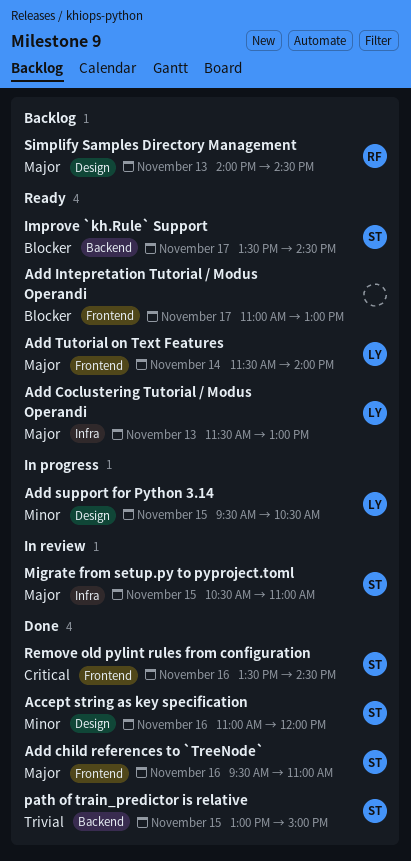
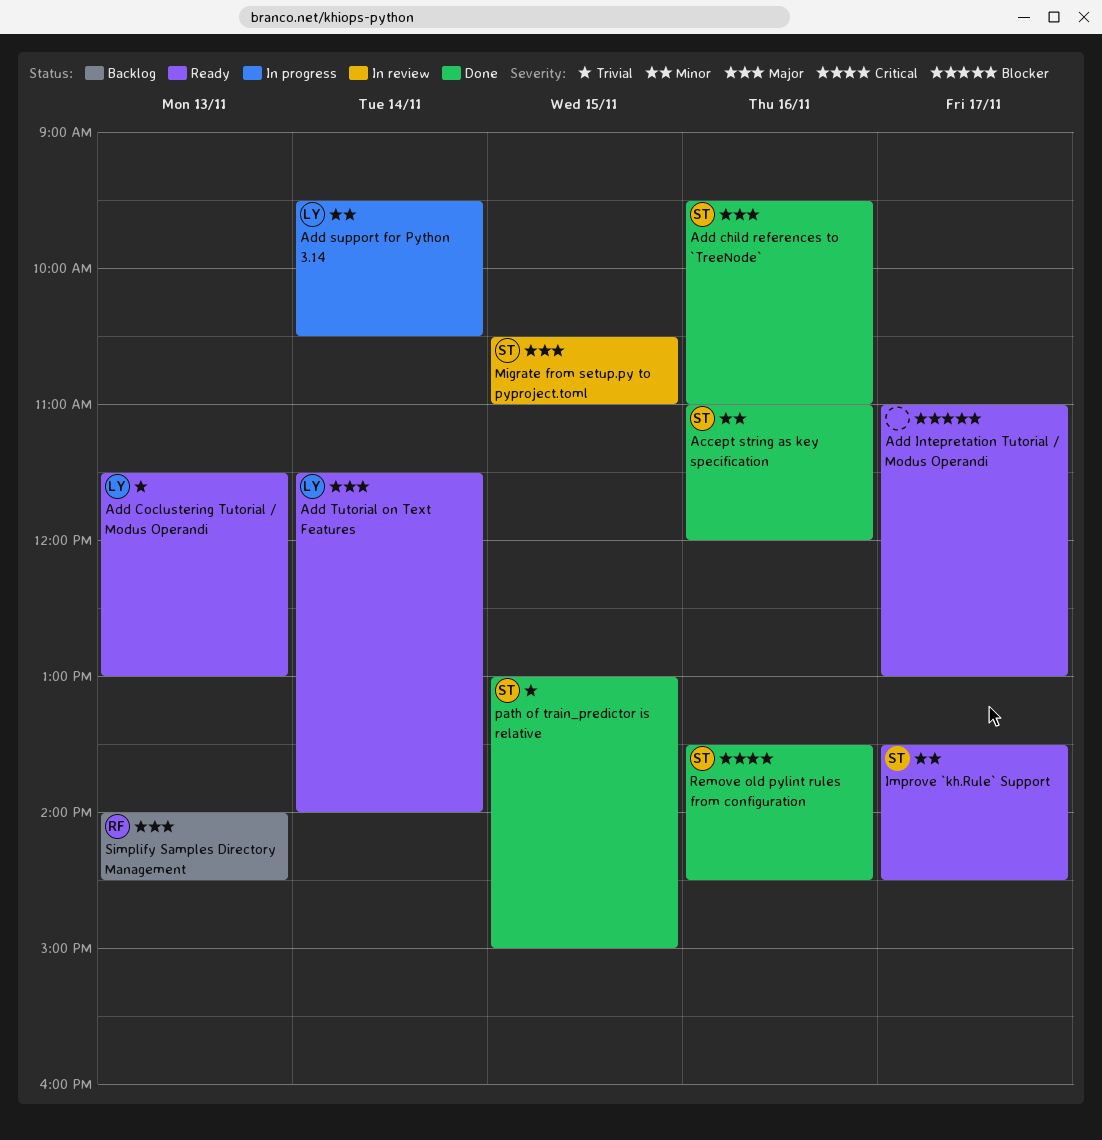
Add Coclustering Tutorial / Modus Operandi, priority: Major -> Trivial
Add support for Python 3.14, day: Nov 15 -> Nov 14
Improve `kh.Rule` Support, priority: Blocker -> Minor

